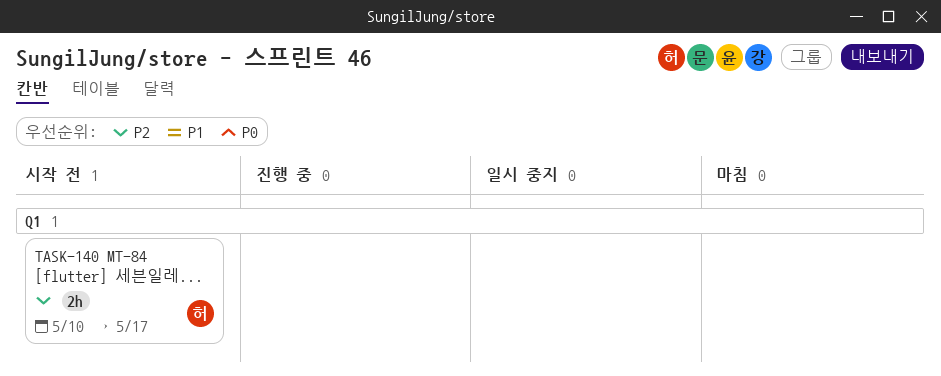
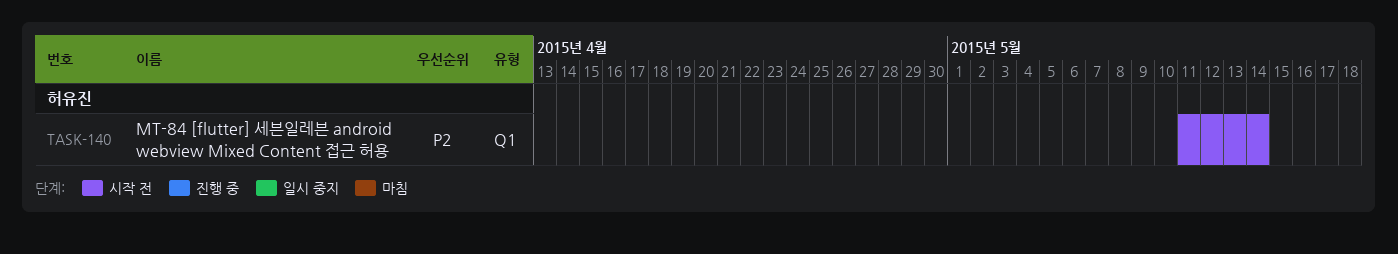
TASK-140, start: May 10 -> May 11
TASK-140, due: May 17 -> May 14

